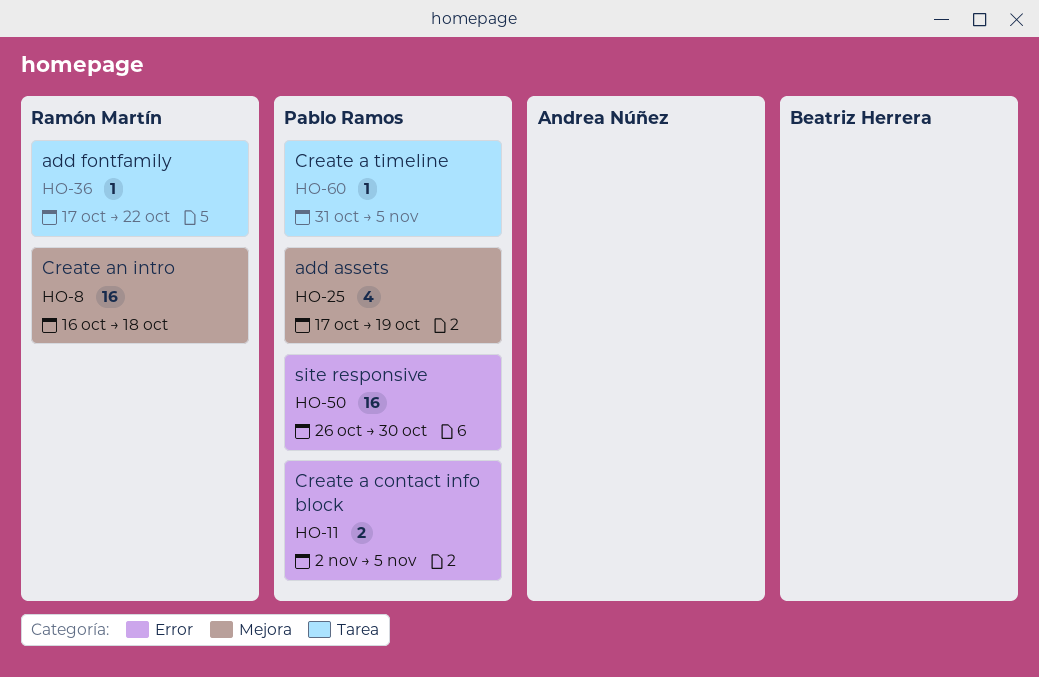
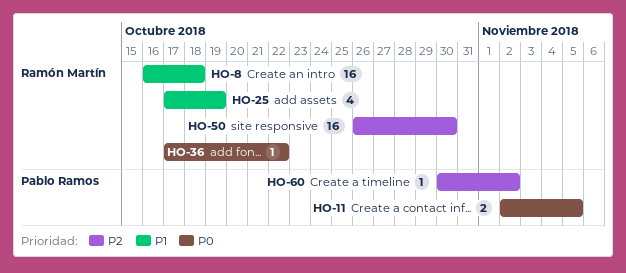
HO-25, owner: Pablo Ramos -> Ramón Martín
HO-50, owner: Pablo Ramos -> Ramón Martín
HO-60, start: Oct 31 -> Oct 30
HO-60, due: Nov 5 -> Nov 2

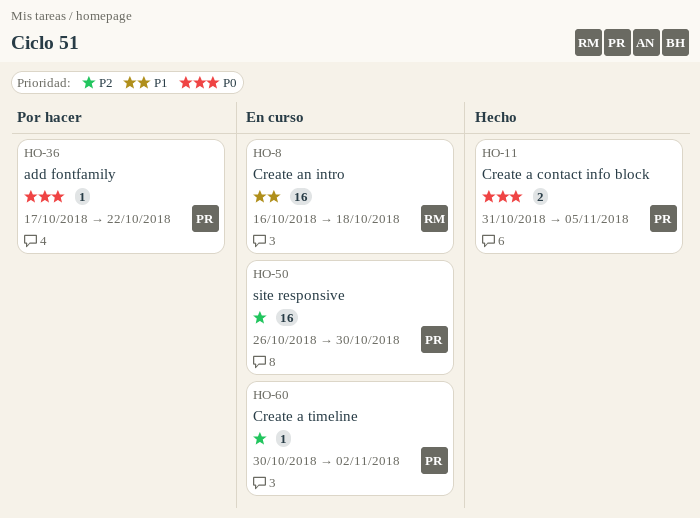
HO-11, start: Nov 2 -> Oct 31
HO-25: present -> none
HO-36, owner: Ramón Martín -> Pablo Ramos
HO-50, owner: Ramón Martín -> Pablo Ramos

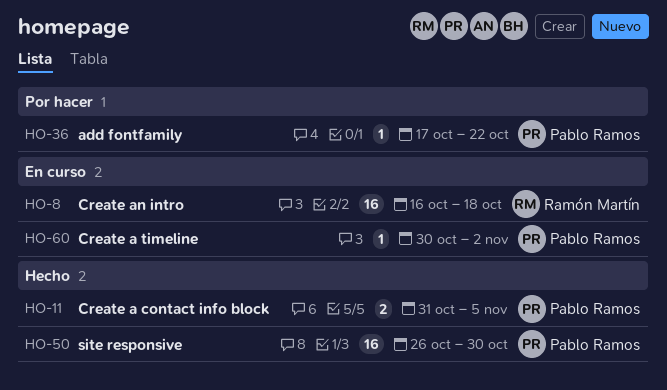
HO-50, status: En curso -> Hecho

